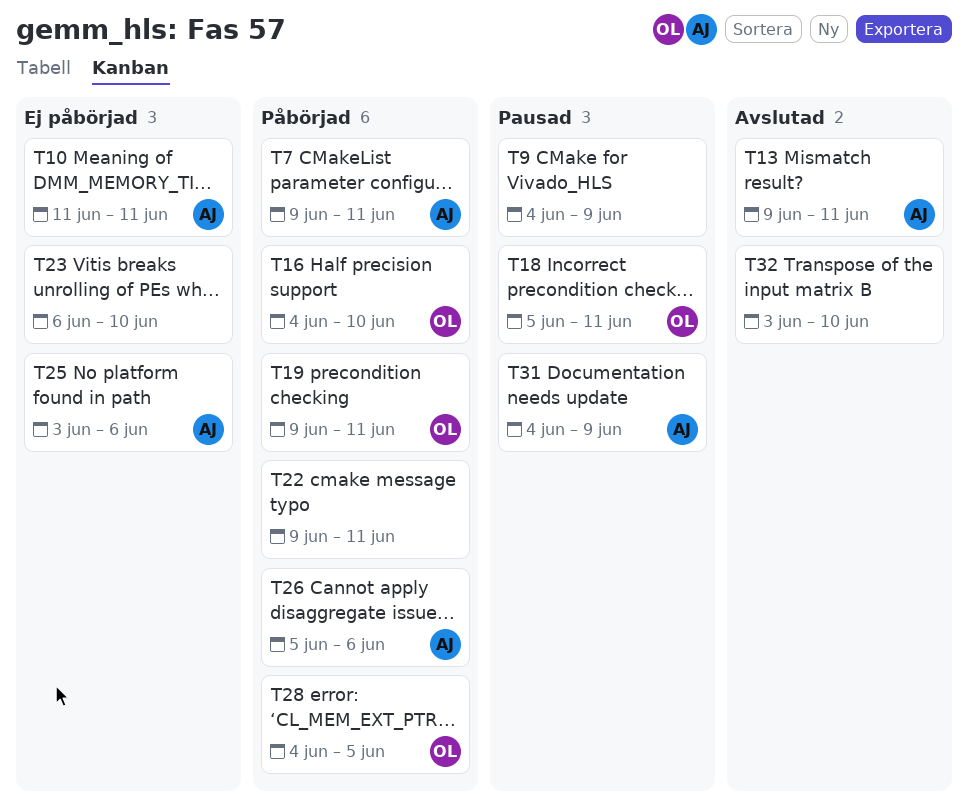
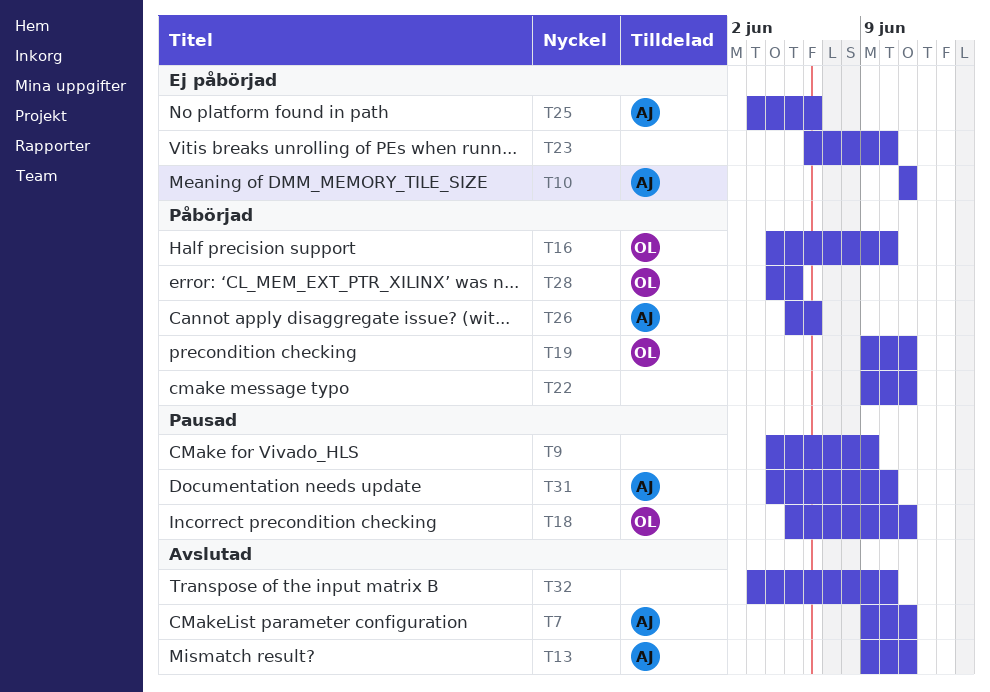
T7, status: Påbörjad -> Avslutad
T31, due: Jun 9 -> Jun 10

